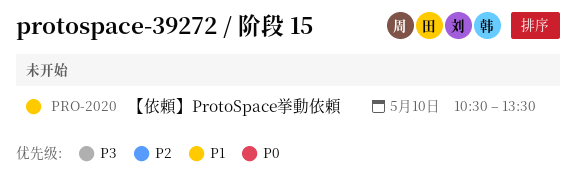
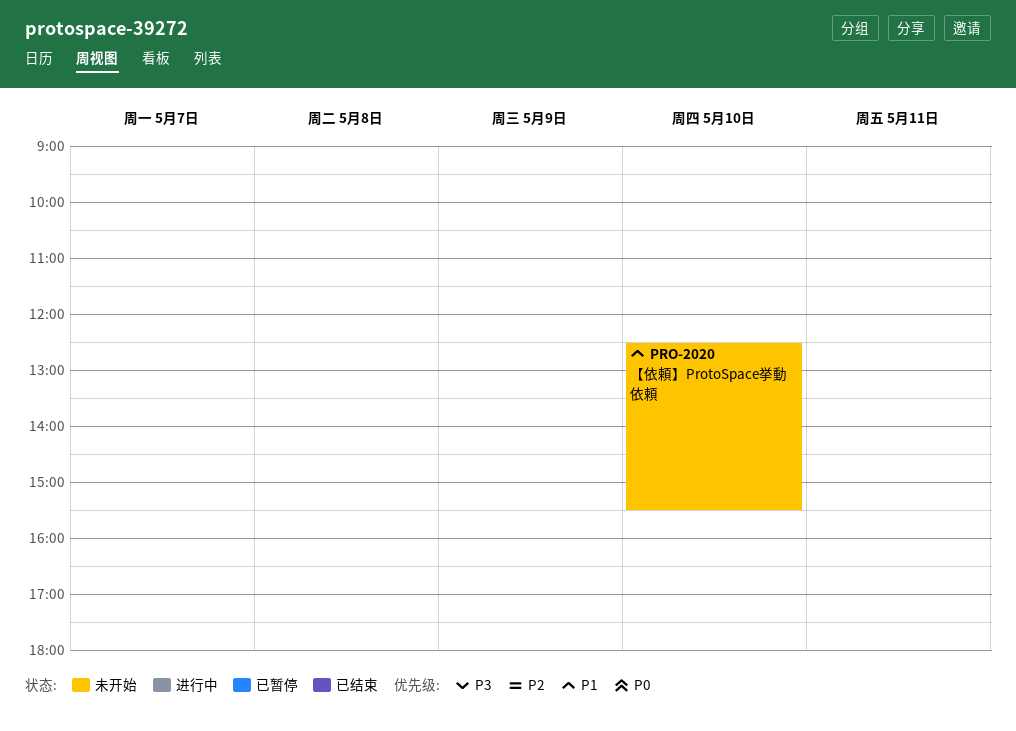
PRO-2020, begins: 10:30 -> 12:30
PRO-2020, ends: 13:30 -> 15:30

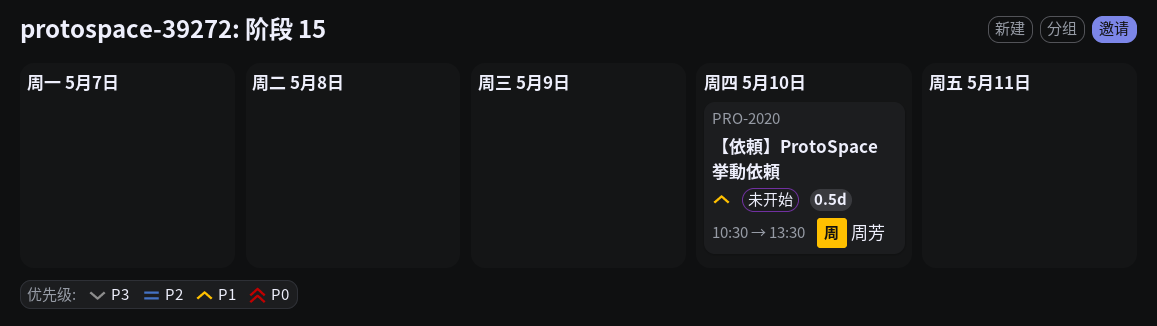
PRO-2020, begins: 12:30 -> 10:30
PRO-2020, ends: 15:30 -> 13:30

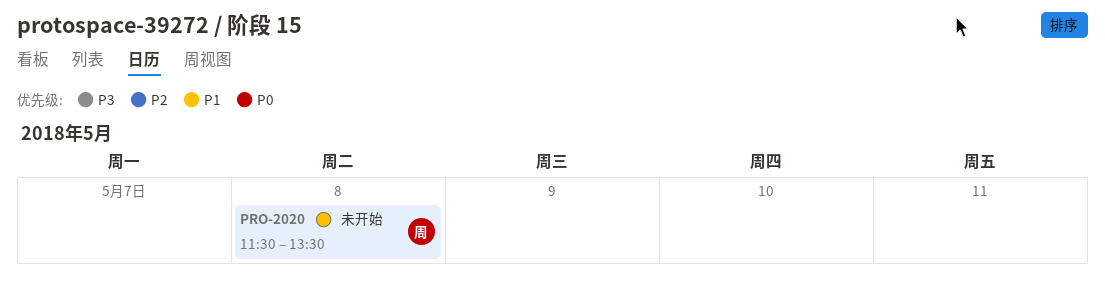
PRO-2020, day: May 10 -> May 8
PRO-2020, begins: 10:30 -> 11:30

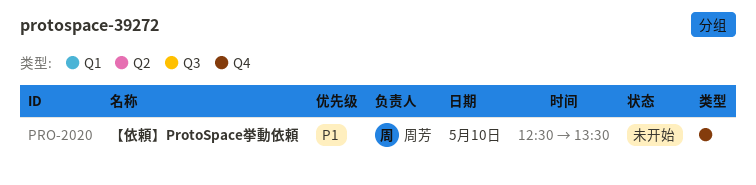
PRO-2020, day: May 8 -> May 10
PRO-2020, begins: 11:30 -> 12:30

